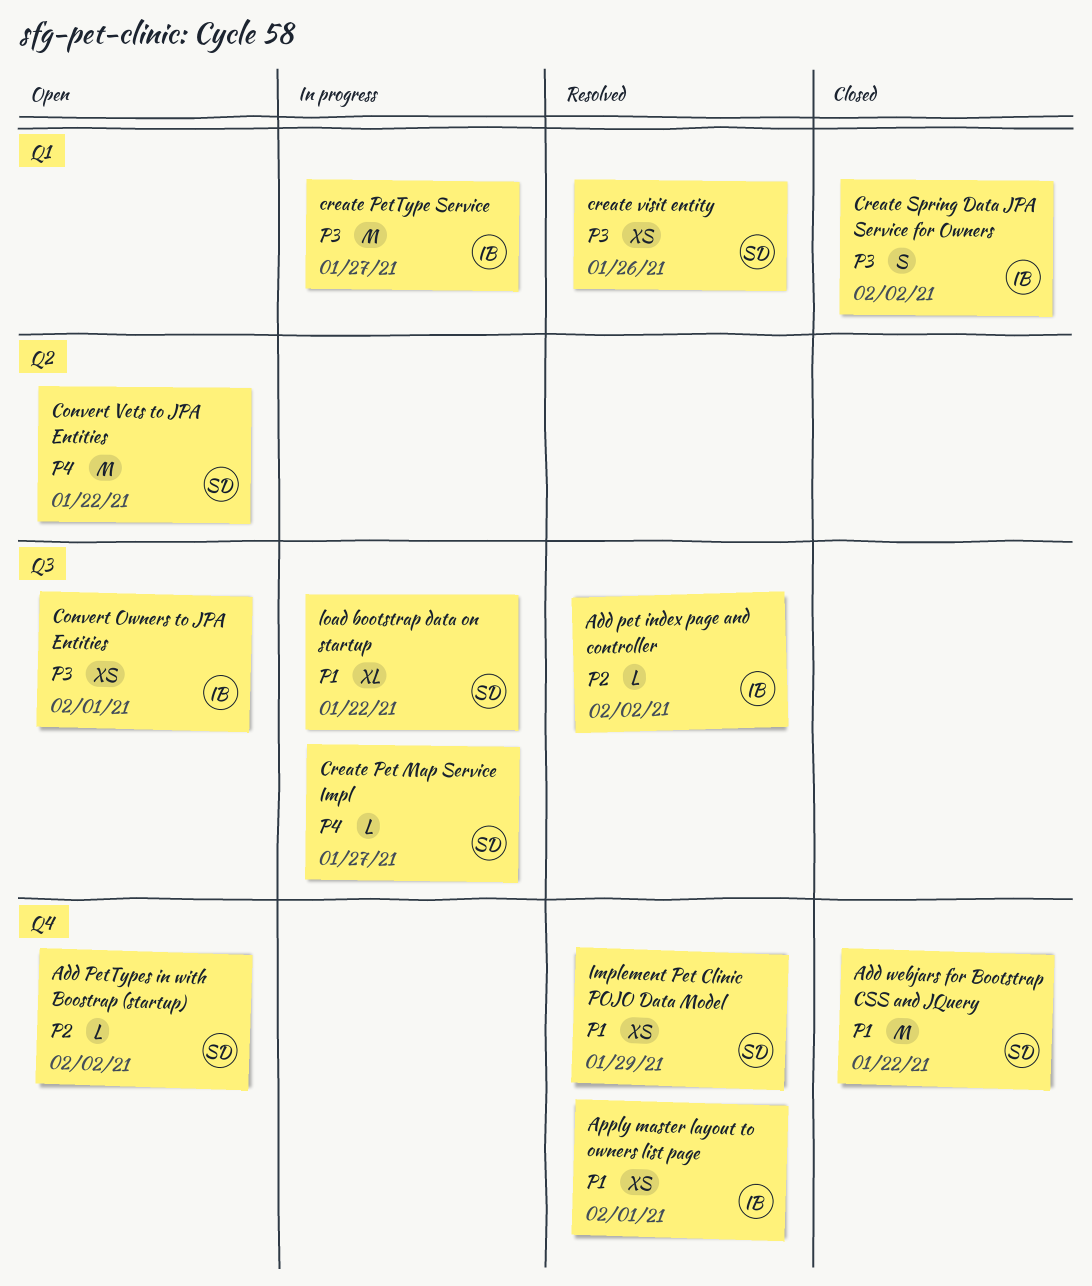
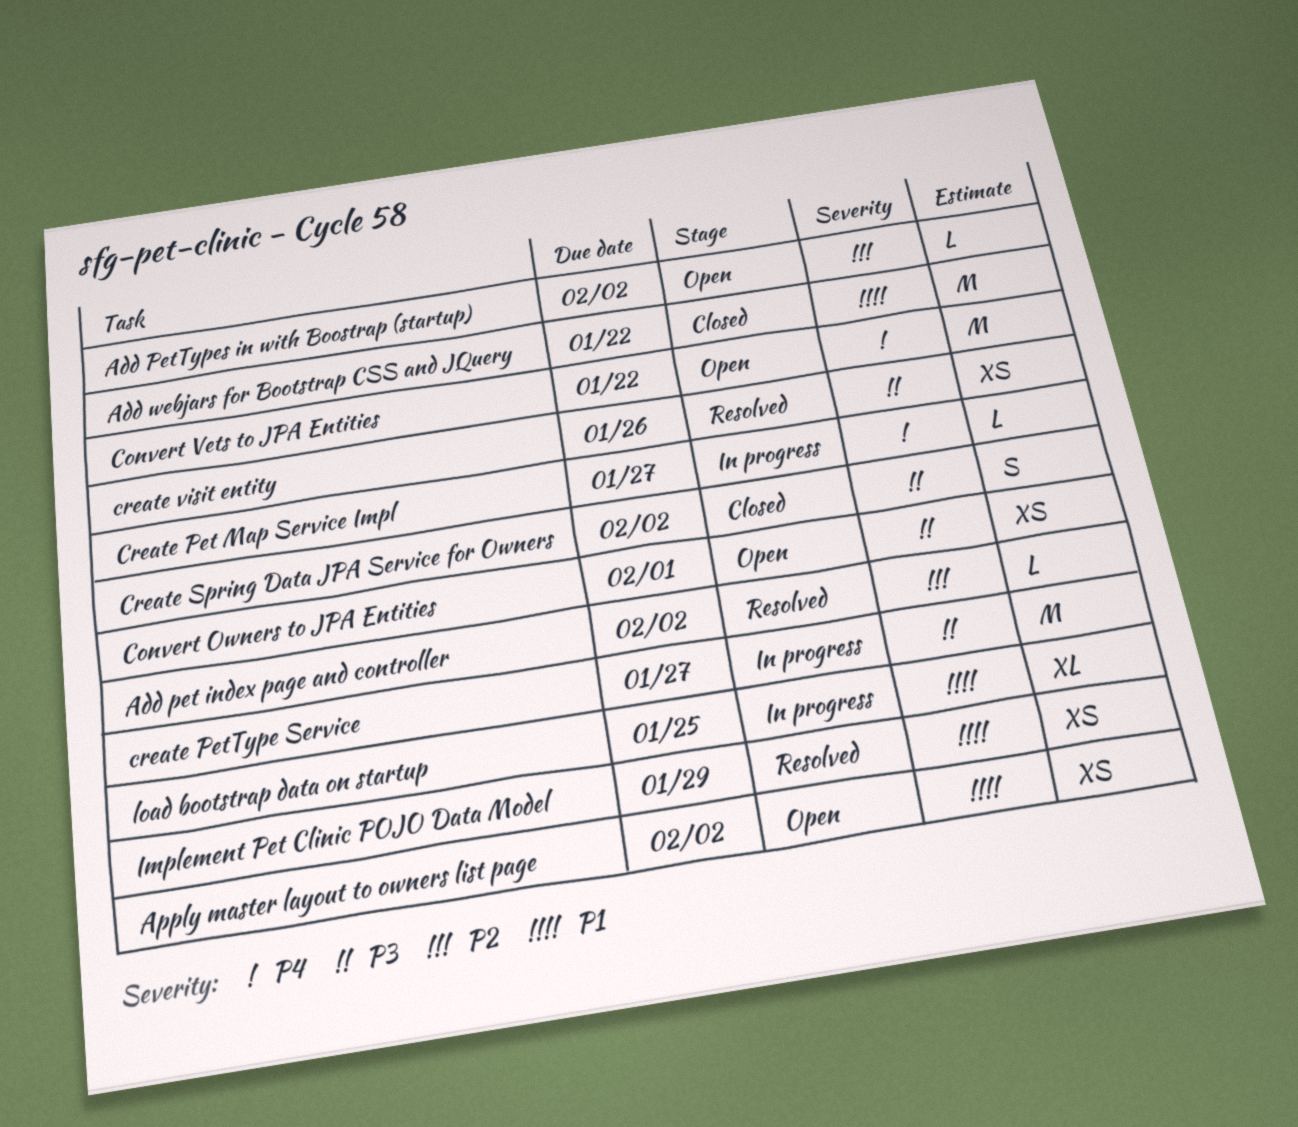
Apply master layout to owners list page, status: Resolved -> Open
Apply master layout to owners list page, due: Feb 1 -> Feb 2
load bootstrap data on startup, due: Jan 22 -> Jan 25

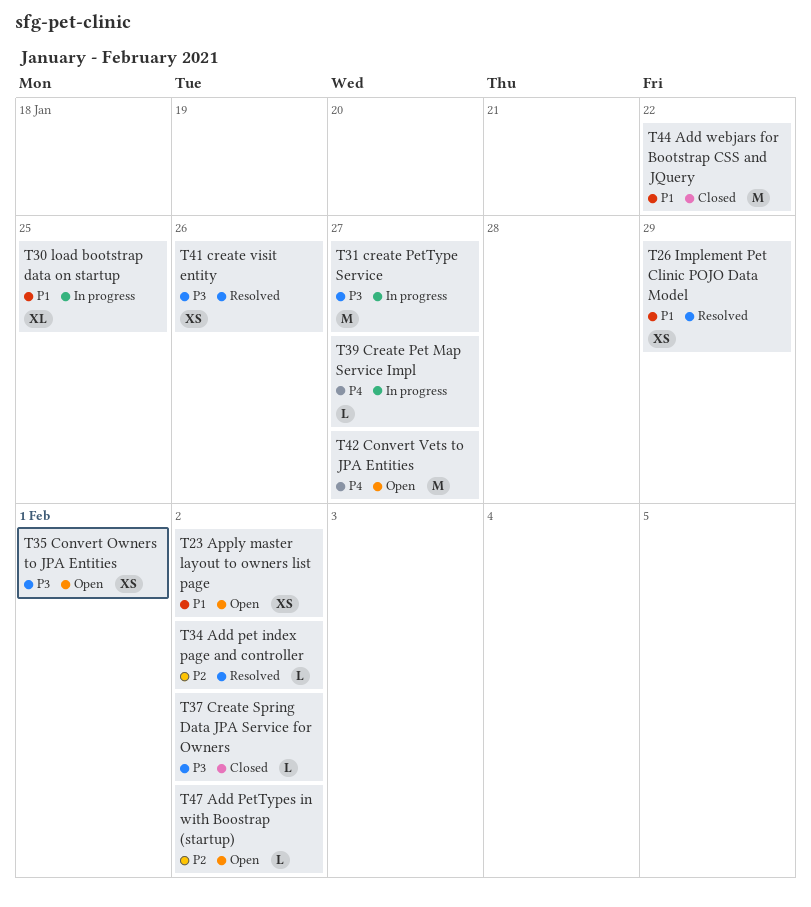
Convert Vets to JPA Entities, due: Jan 22 -> Jan 27
Create Spring Data JPA Service for Owners, estimate: S -> L

